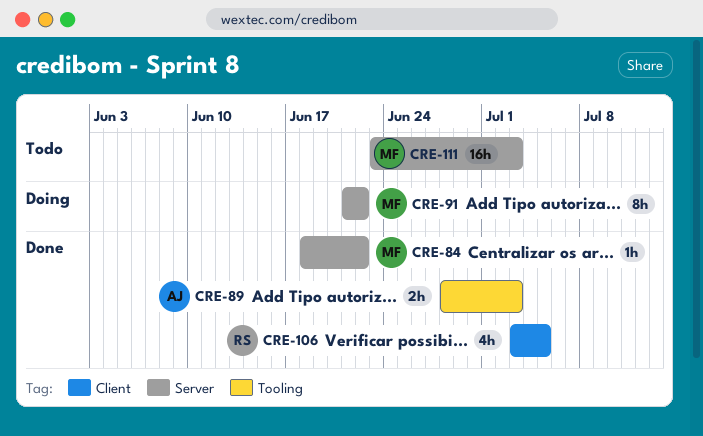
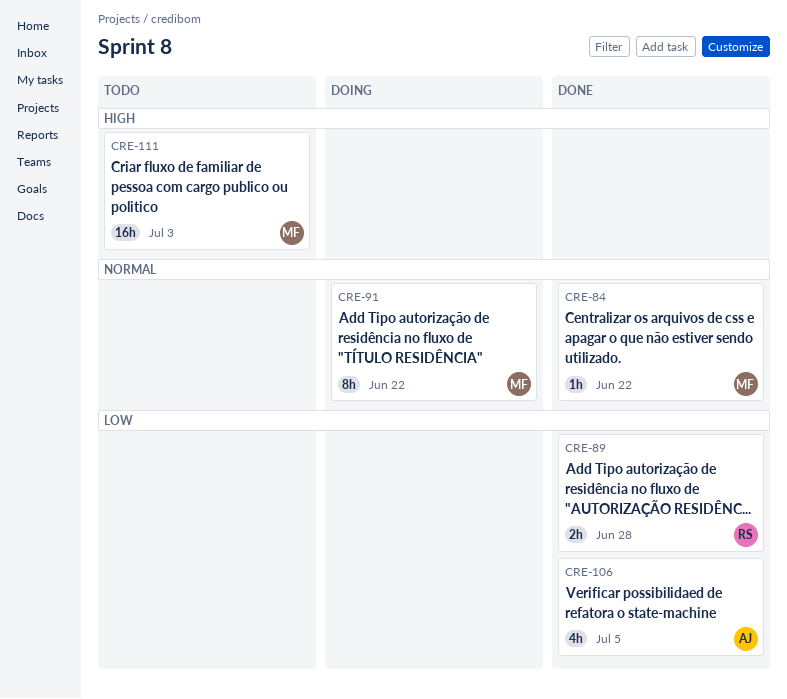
CRE-89, owner: AJ -> RS
CRE-89, due: Jul 3 -> Jun 28
CRE-106, owner: RS -> AJ

